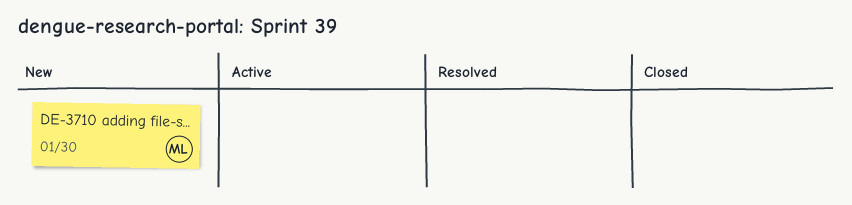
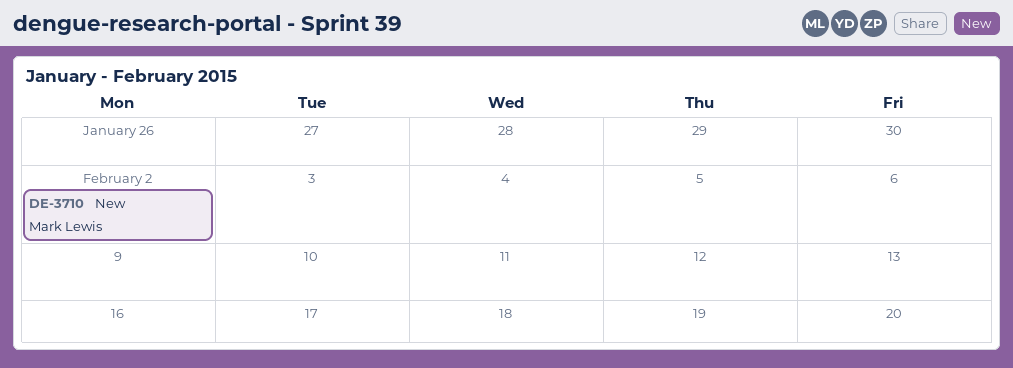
DE-3710, due: Jan 30 -> Feb 2

